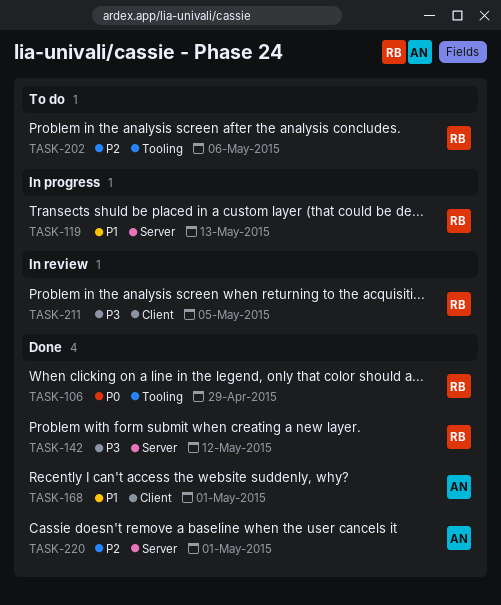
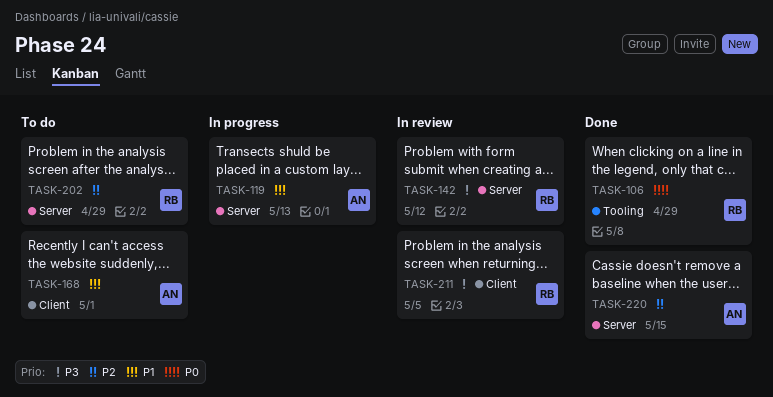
TASK-119, owner: RB -> AN
TASK-142, status: Done -> In review
TASK-168, status: Done -> To do
TASK-202, label: Tooling -> Server
TASK-202, due: May 6 -> Apr 29
TASK-220, due: May 1 -> May 15

